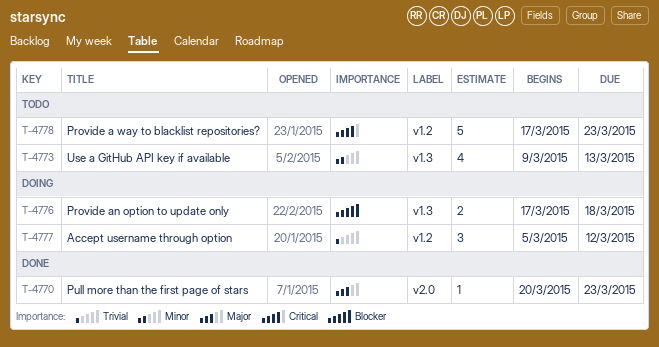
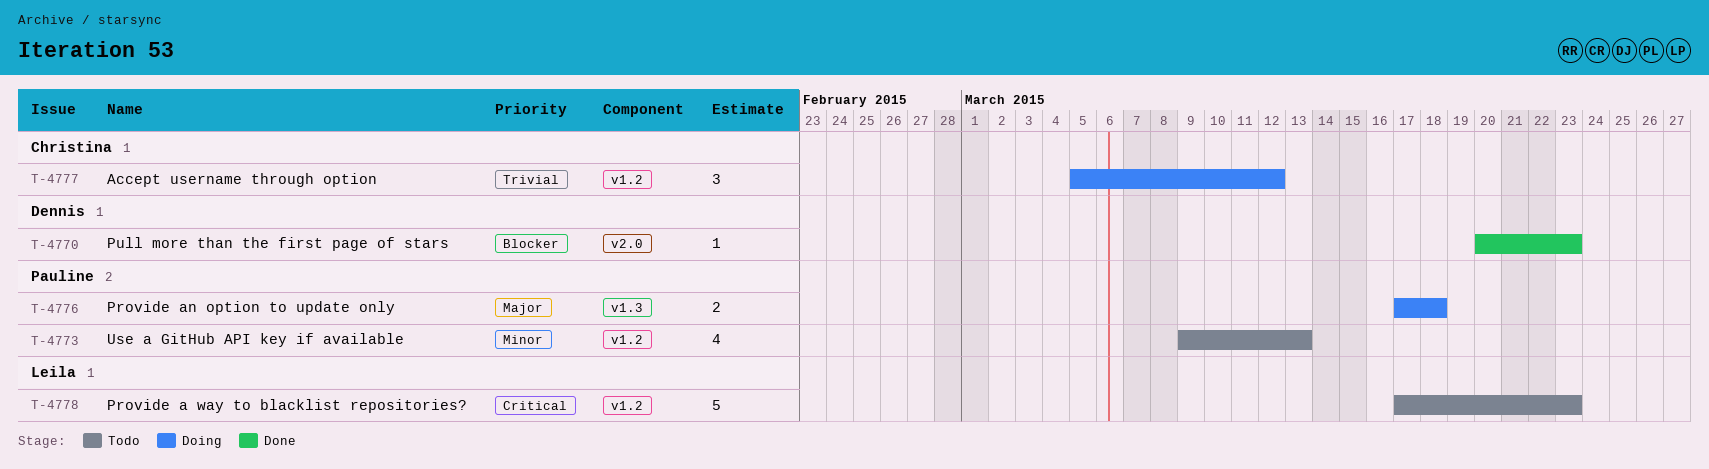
T-4770, priority: Major -> Blocker
T-4773, label: v1.3 -> v1.2
T-4776, priority: Blocker -> Major

